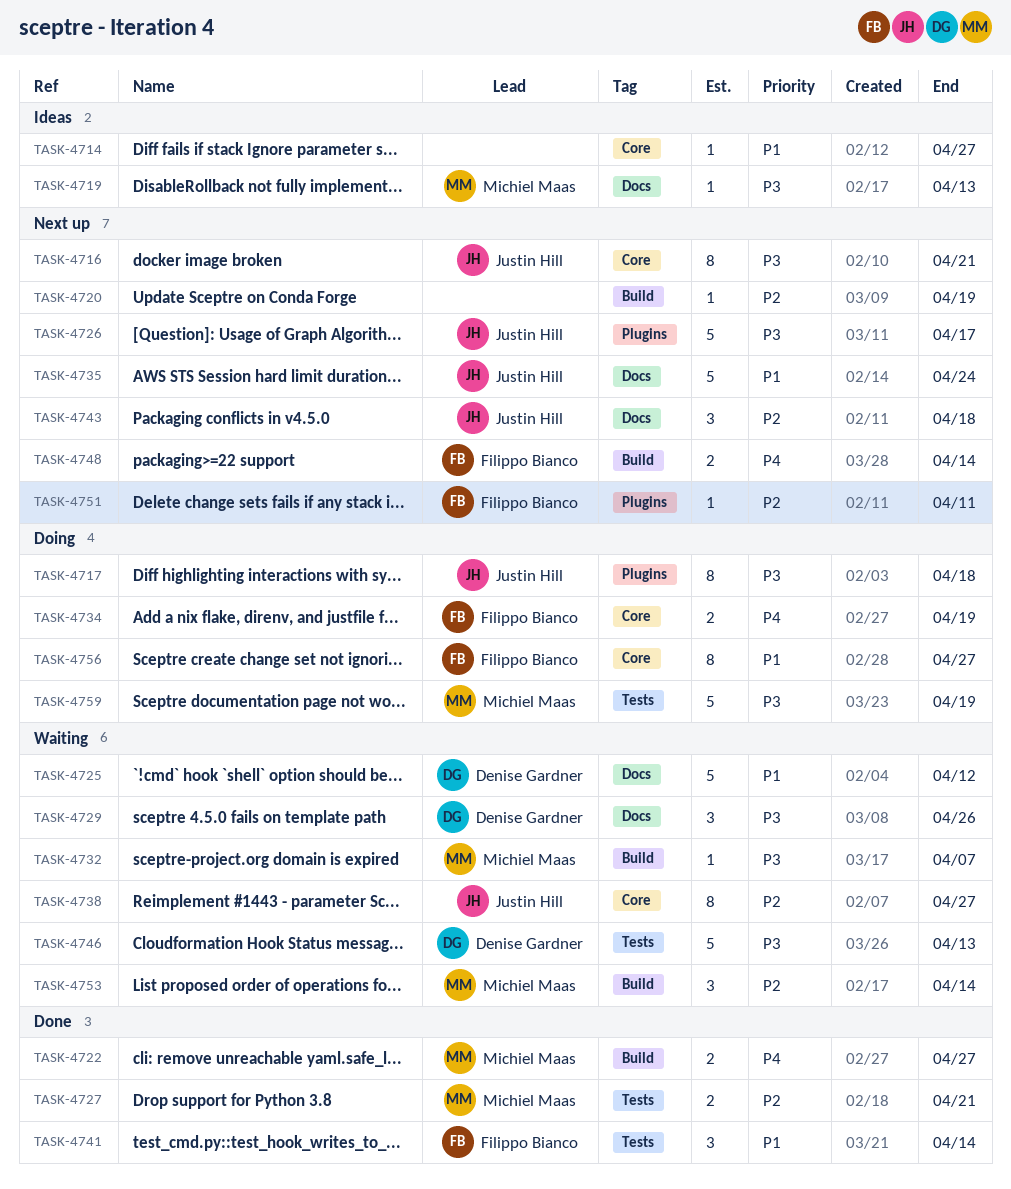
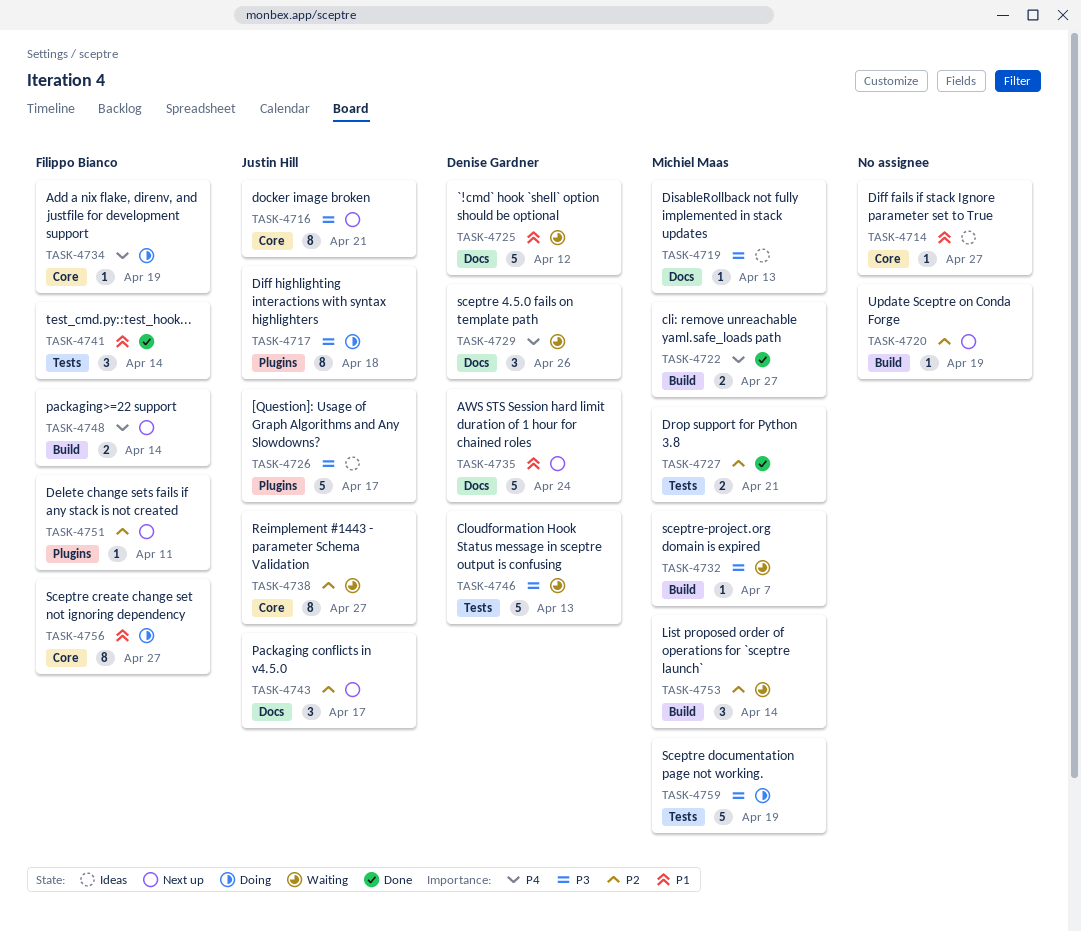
TASK-4726, status: Next up -> Ideas
TASK-4729, priority: P3 -> P4
TASK-4734, estimate: 2 -> 1
TASK-4735, owner: Justin Hill -> Denise Gardner
TASK-4743, due: Apr 18 -> Apr 17

